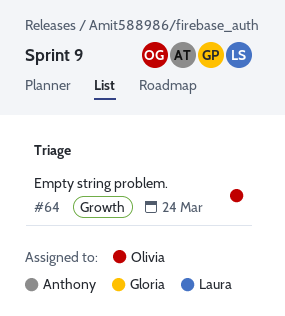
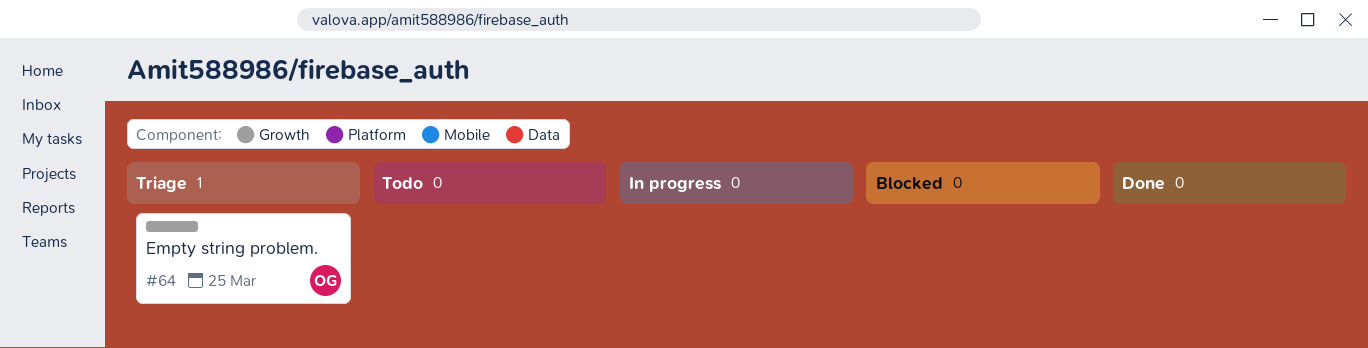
#64, due: Mar 24 -> Mar 25

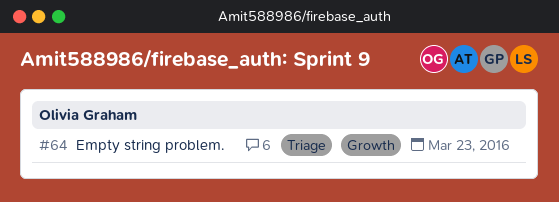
#64, due: Mar 25 -> Mar 23

